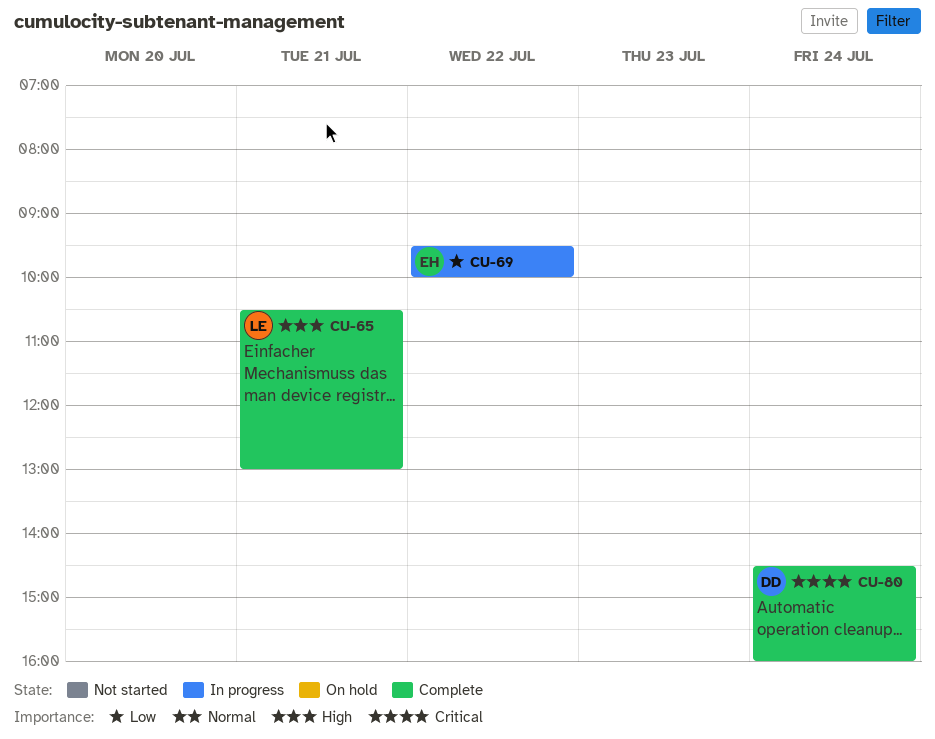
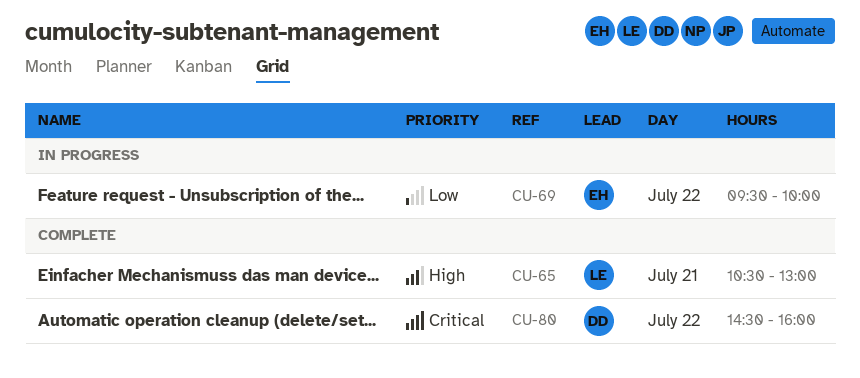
CU-80, day: Jul 24 -> Jul 22

